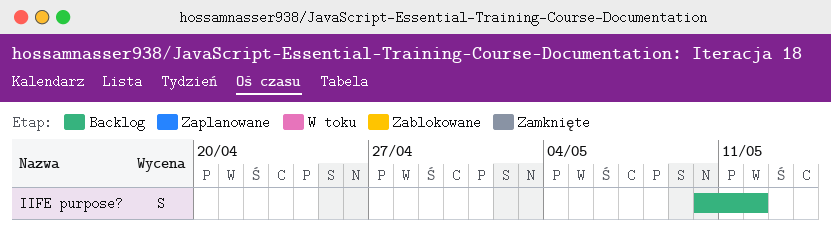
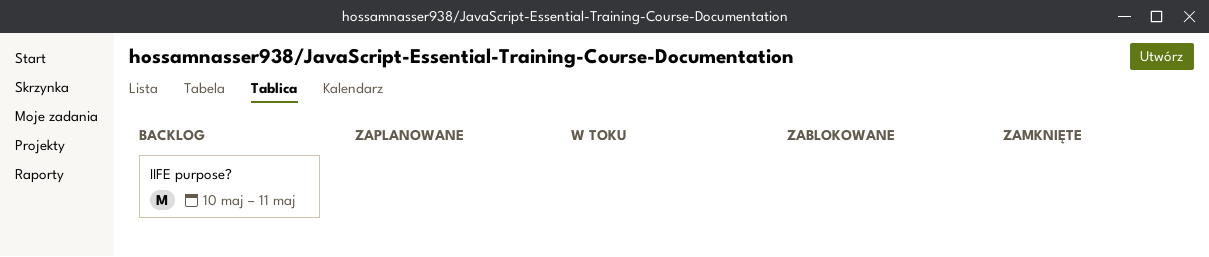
IIFE purpose?, estimate: S -> M
IIFE purpose?, due: May 12 -> May 11

